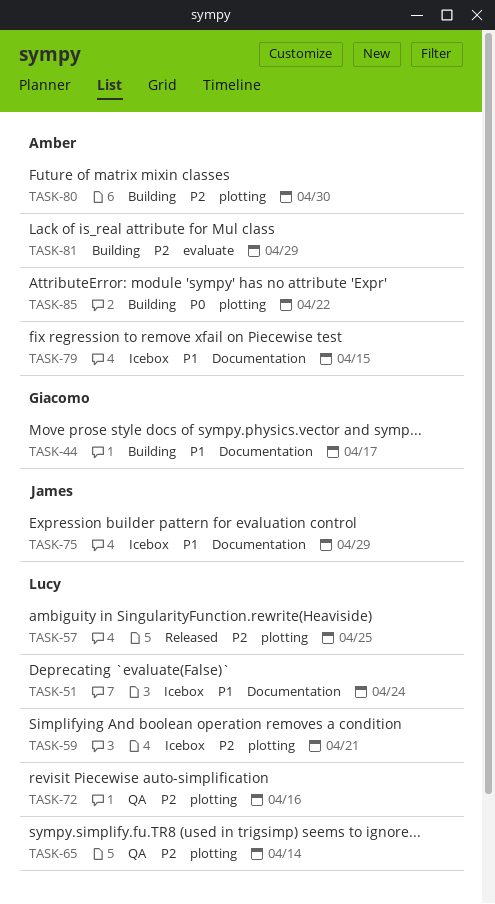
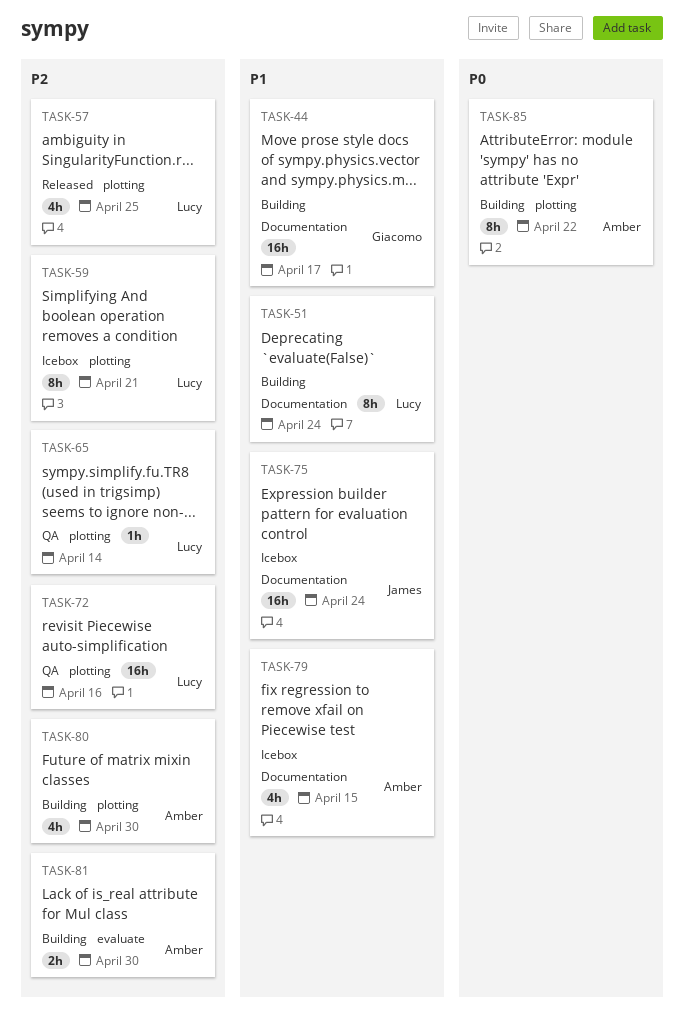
TASK-51, status: Icebox -> Building
TASK-75, due: Apr 29 -> Apr 24
TASK-81, due: Apr 29 -> Apr 30

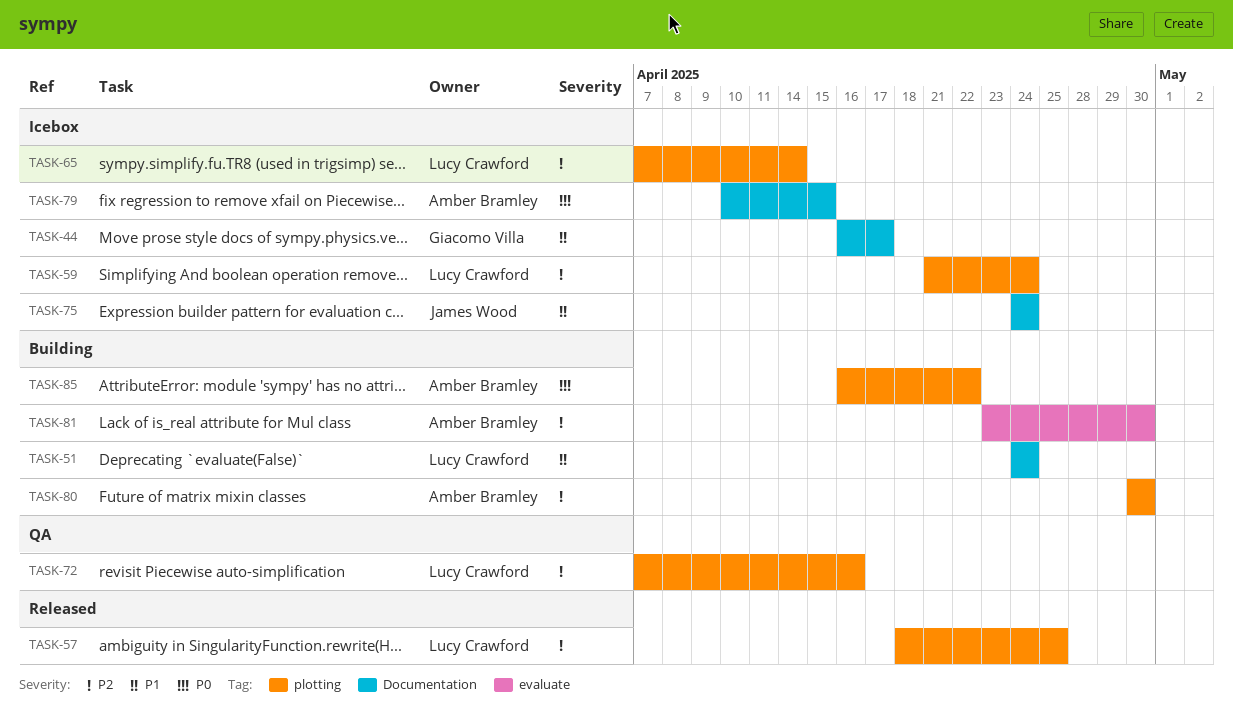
TASK-44, status: Building -> Icebox
TASK-59, due: Apr 21 -> Apr 24
TASK-65, status: QA -> Icebox
TASK-79, priority: P1 -> P0

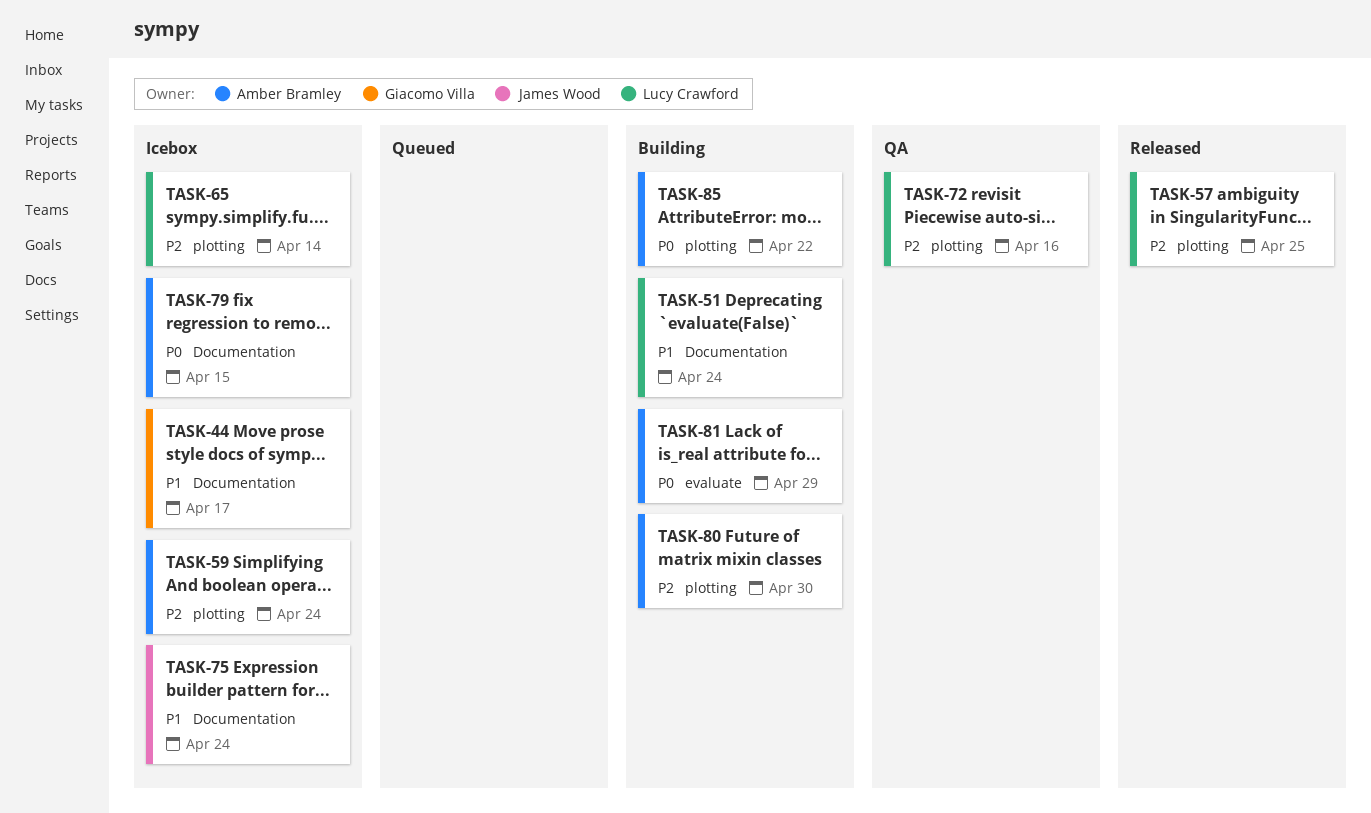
TASK-59, owner: Lucy Crawford -> Amber Bramley
TASK-81, priority: P2 -> P0
TASK-81, due: Apr 30 -> Apr 29

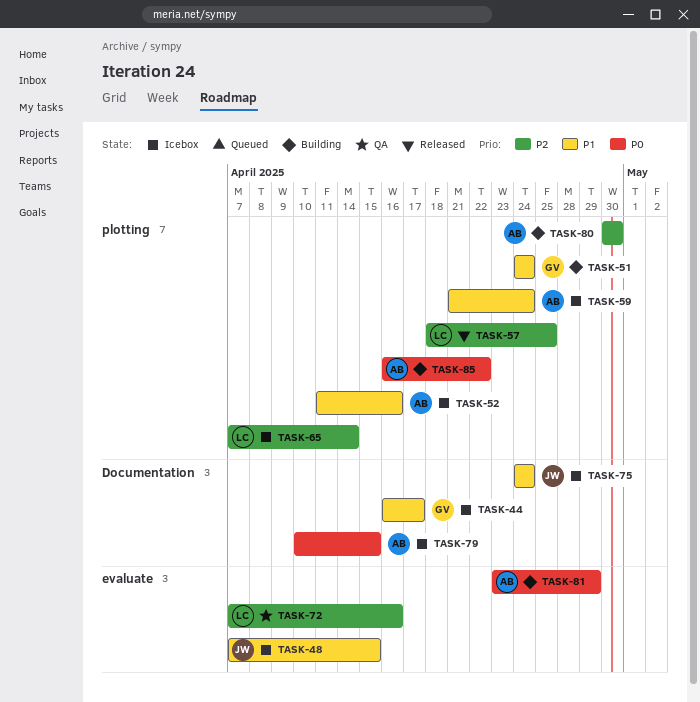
TASK-48: none -> present
TASK-51, owner: Lucy Crawford -> Giacomo Villa
TASK-51, label: Documentation -> plotting
TASK-52: none -> present
TASK-59, priority: P2 -> P1
TASK-72, label: plotting -> evaluate

